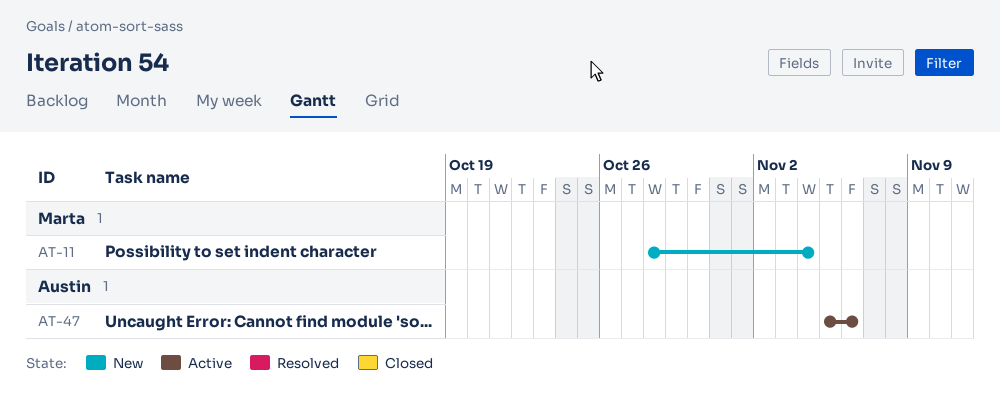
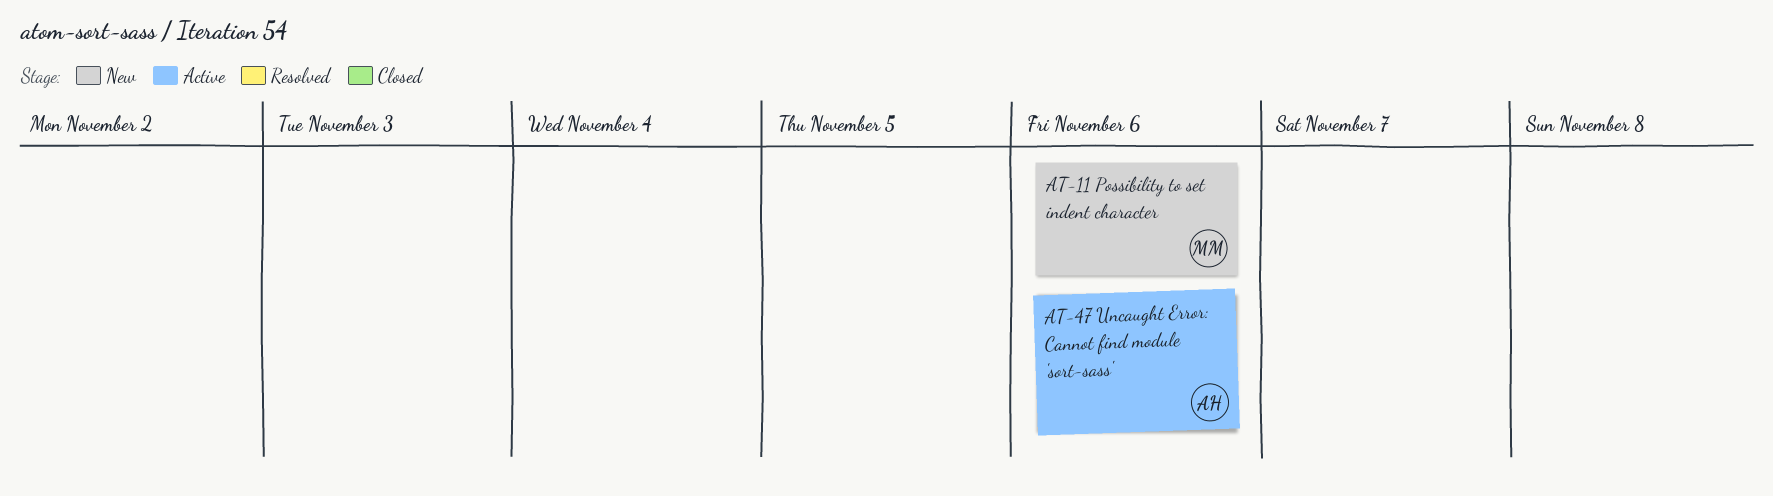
AT-11, due: Nov 4 -> Nov 6

